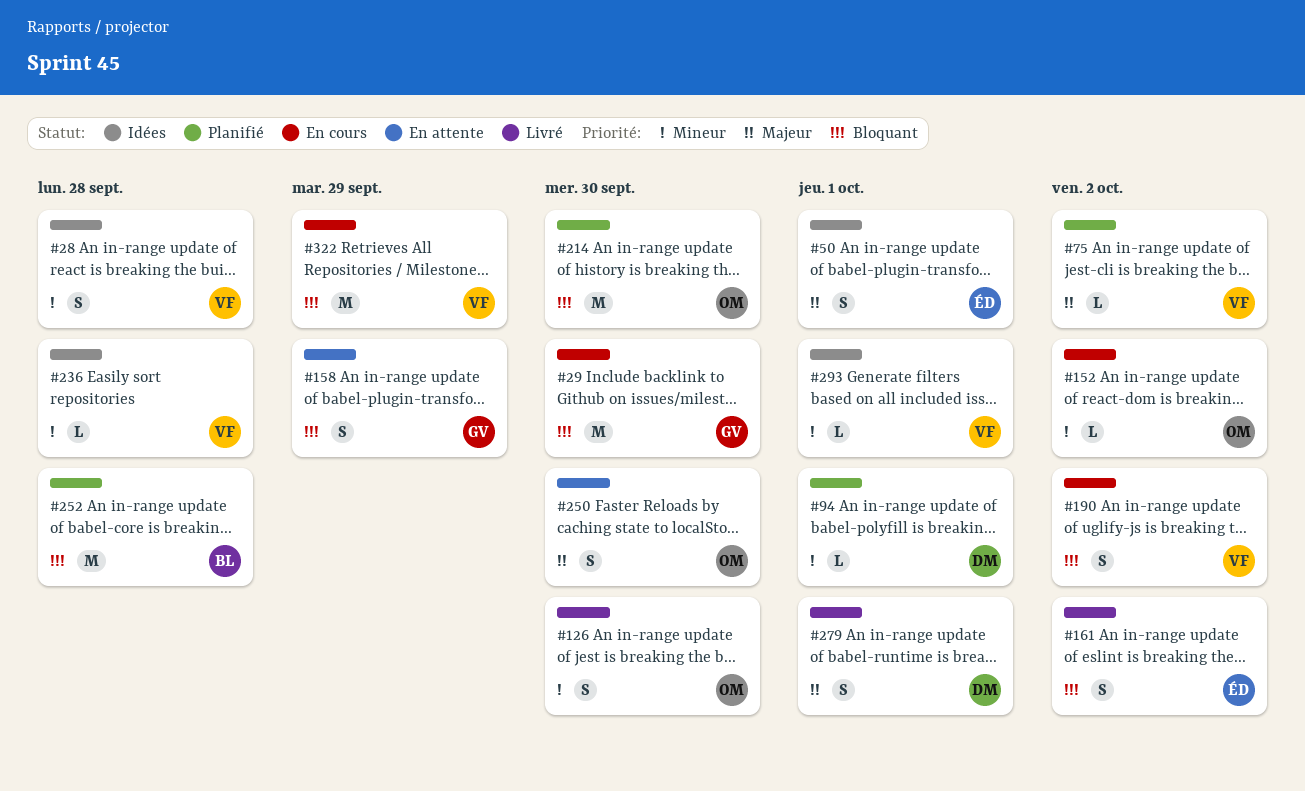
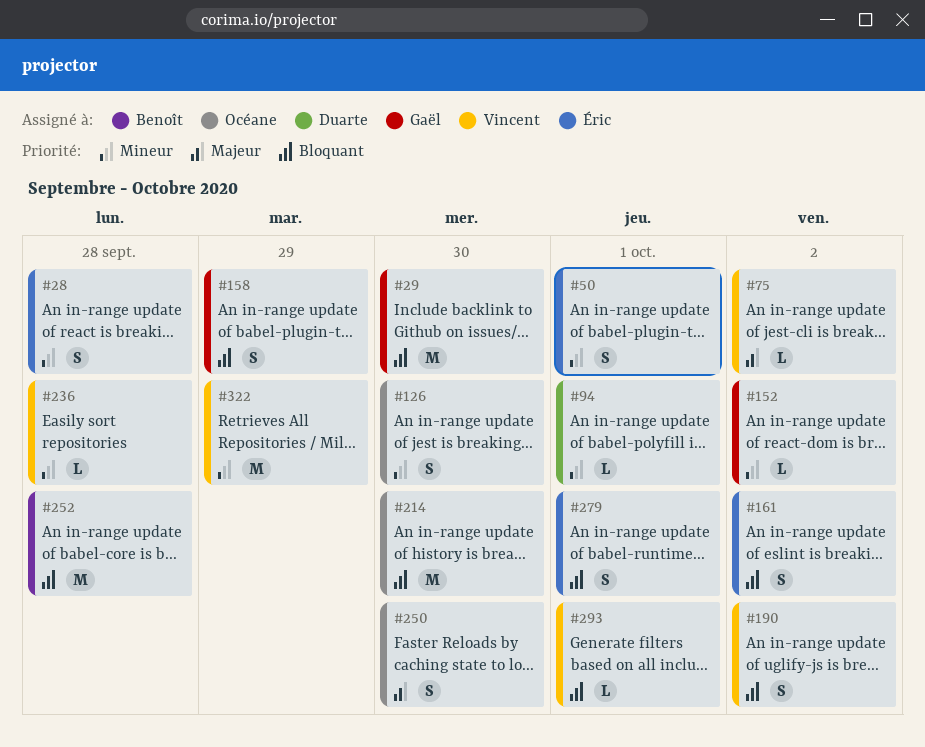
#28, owner: Vincent -> Éric
#50, priority: Majeur -> Mineur
#152, owner: Océane -> Gaël
#279, owner: Duarte -> Éric
#279, priority: Majeur -> Bloquant
#293, priority: Mineur -> Bloquant
#322, priority: Bloquant -> Mineur

